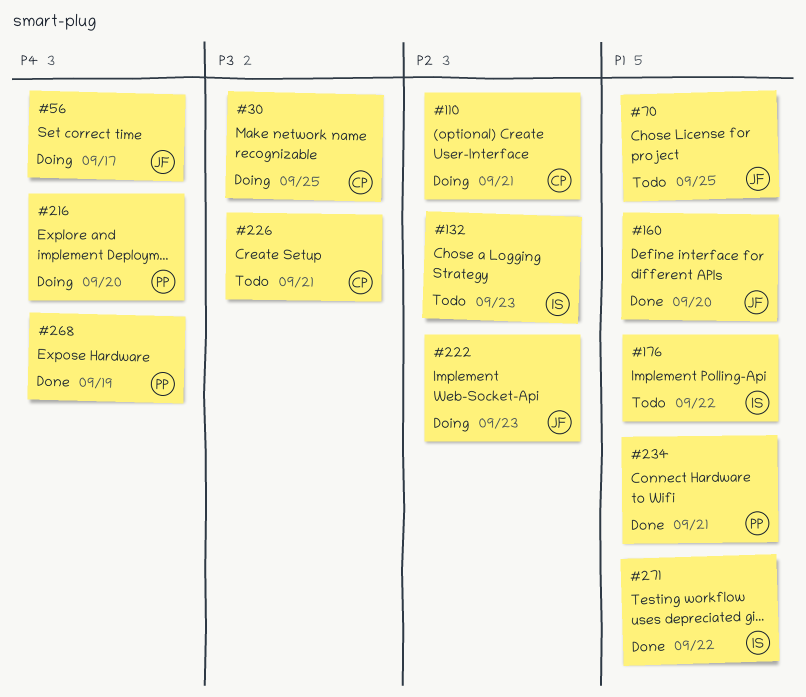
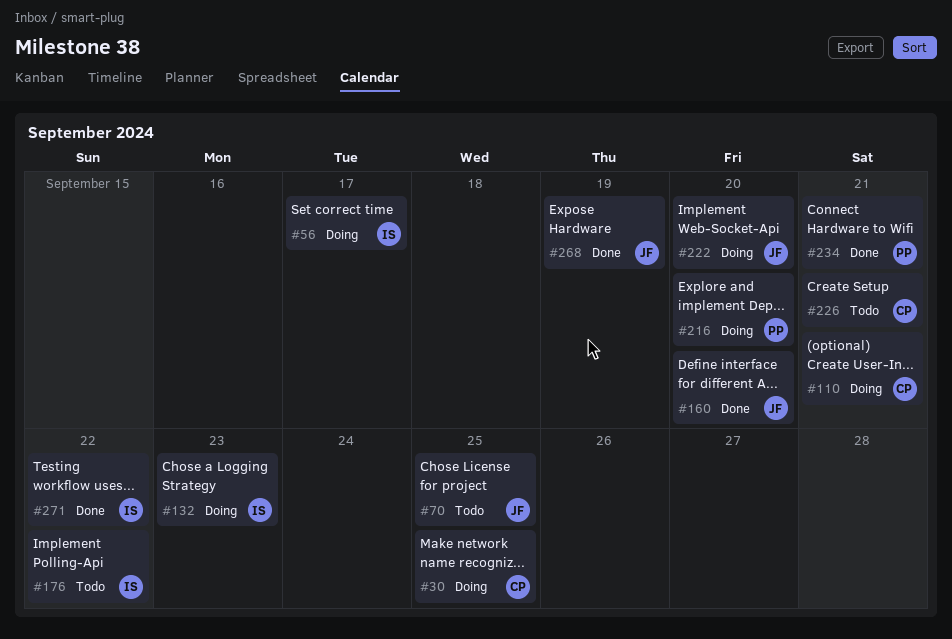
#56, owner: JF -> IS
#132, status: Todo -> Doing
#222, due: Sep 23 -> Sep 20
#268, owner: PP -> JF

